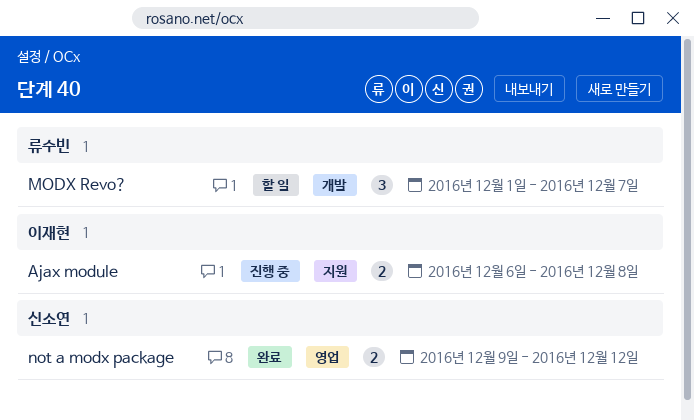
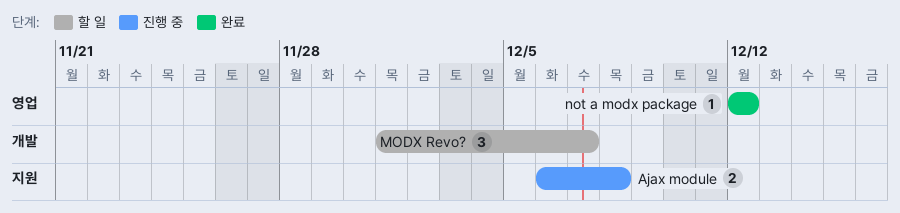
not a modx package, estimate: 2 -> 1
not a modx package, start: Dec 9 -> Dec 12

